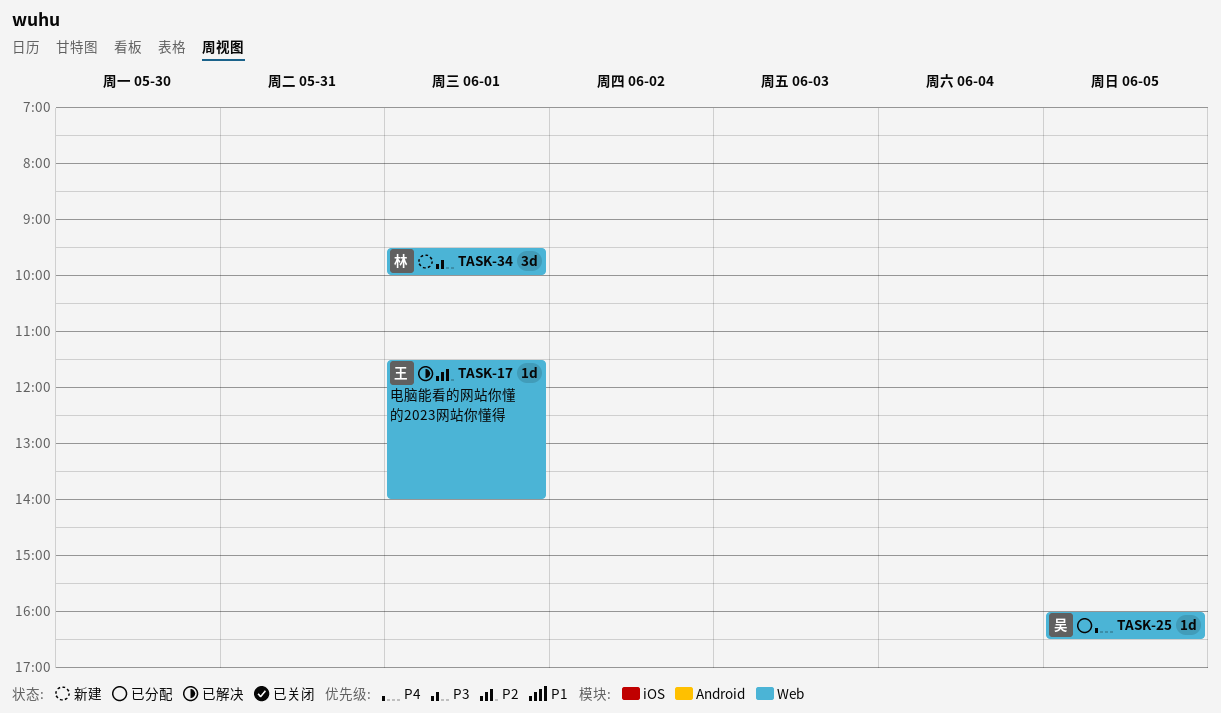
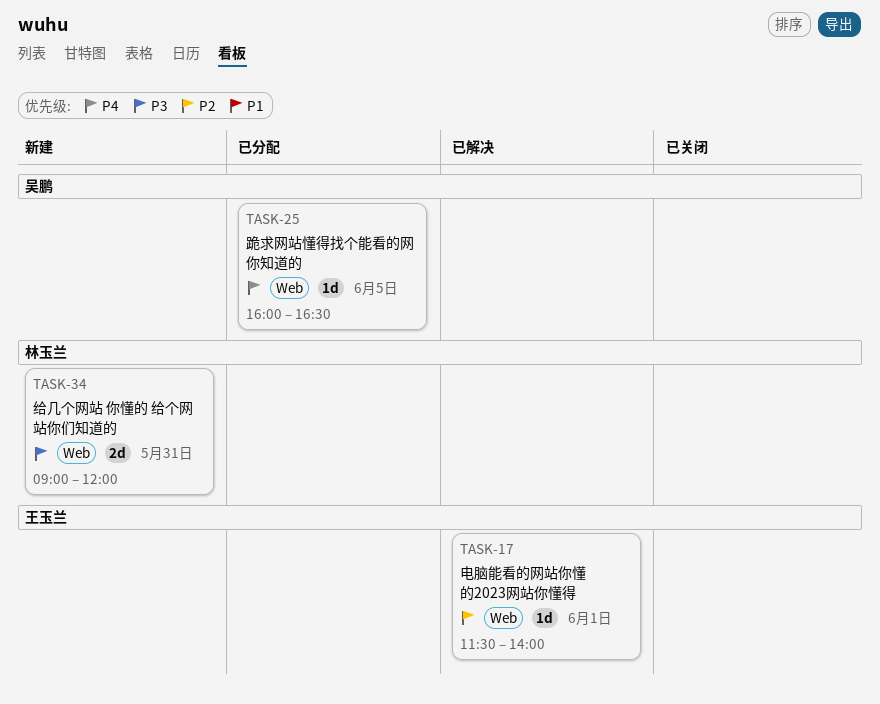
TASK-34, estimate: 3d -> 2d
TASK-34, day: Jun 1 -> May 31
TASK-34, begins: 09:30 -> 09:00
TASK-34, ends: 10:00 -> 12:00

